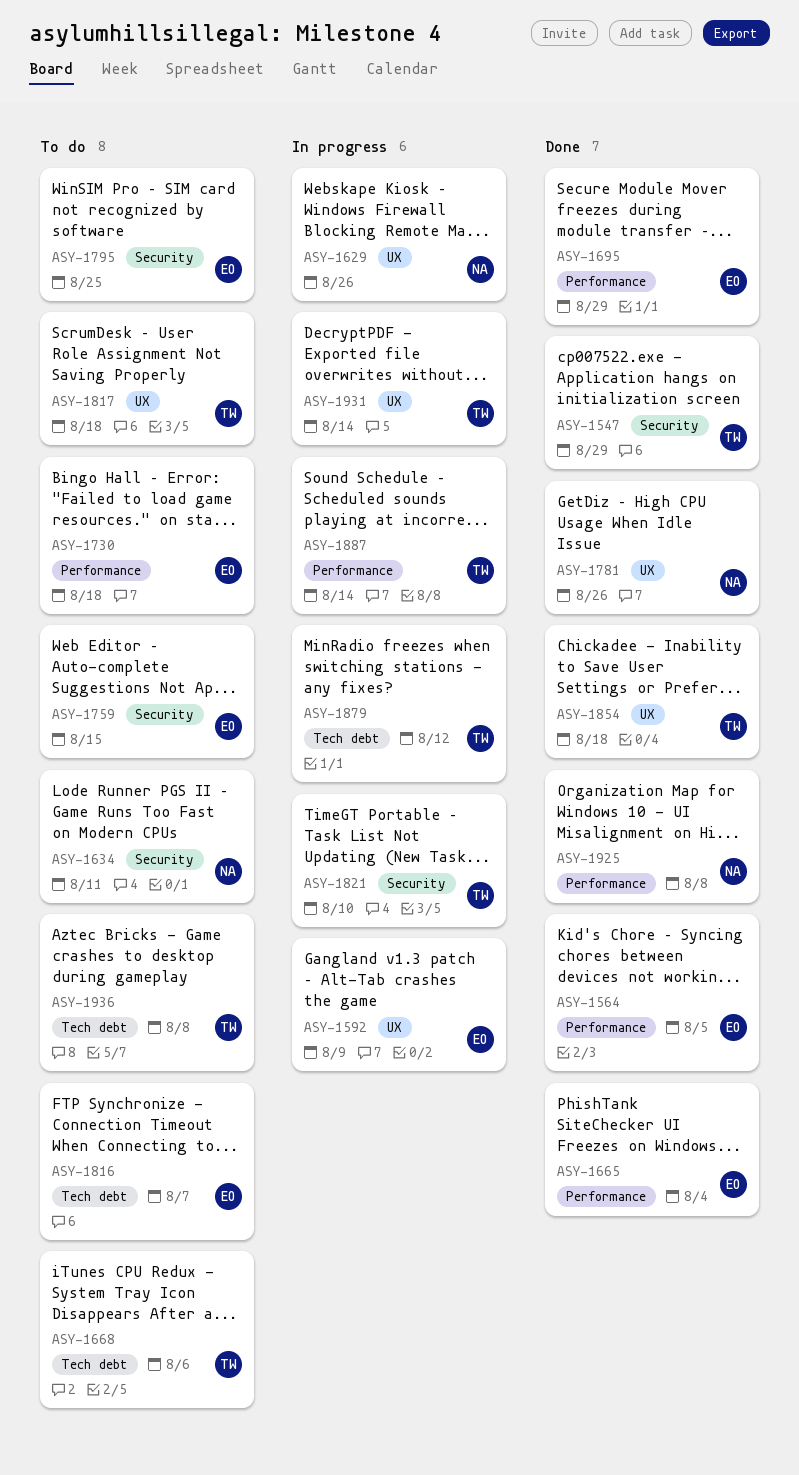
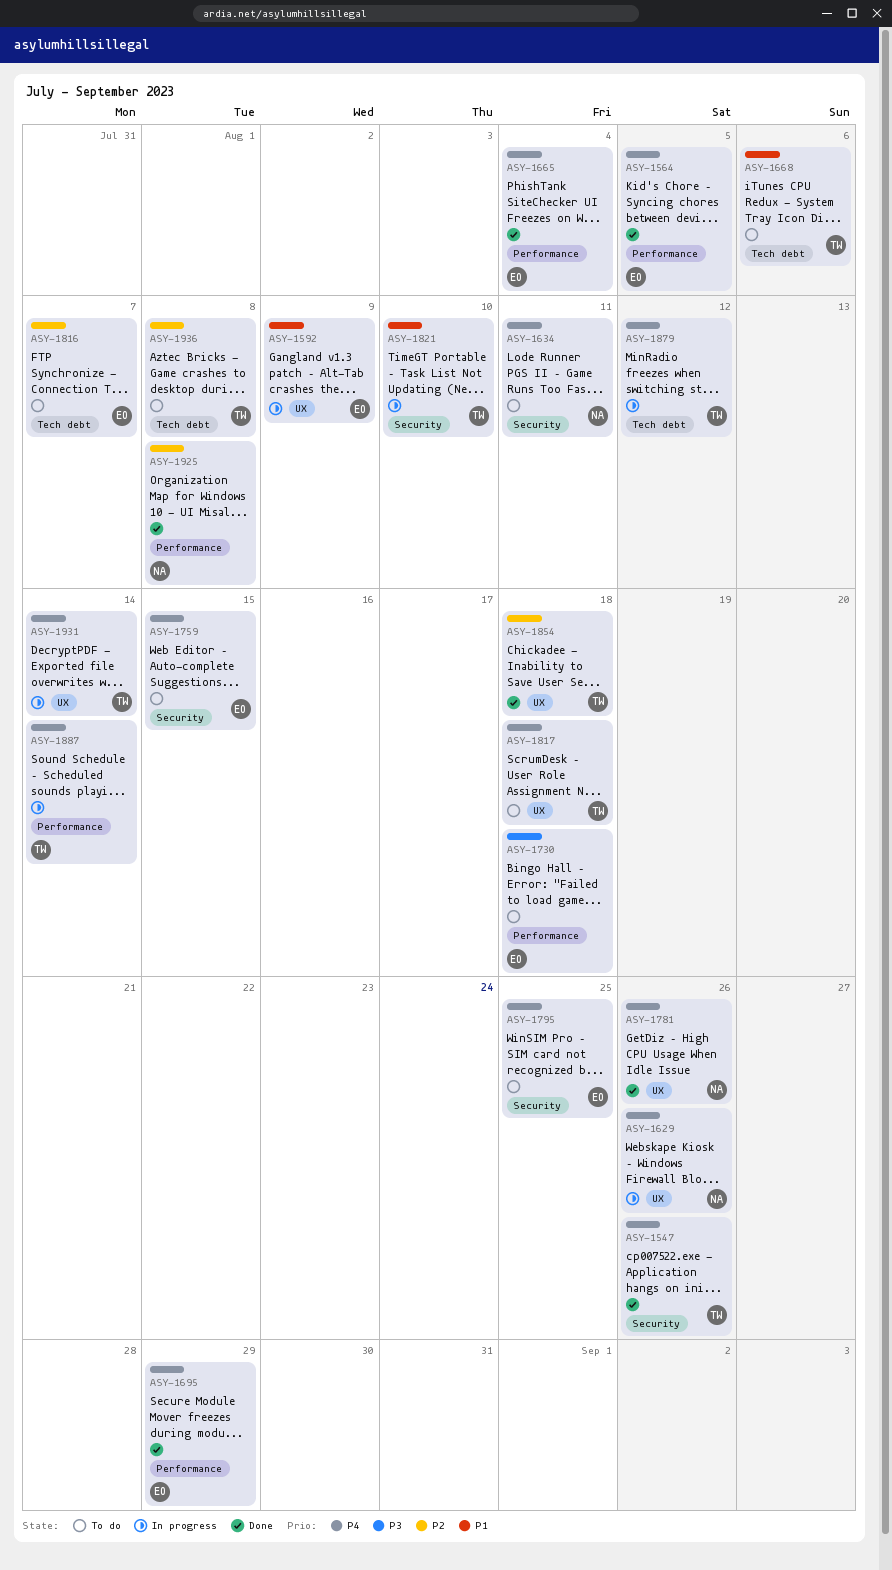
ASY-1547, due: Aug 29 -> Aug 26

